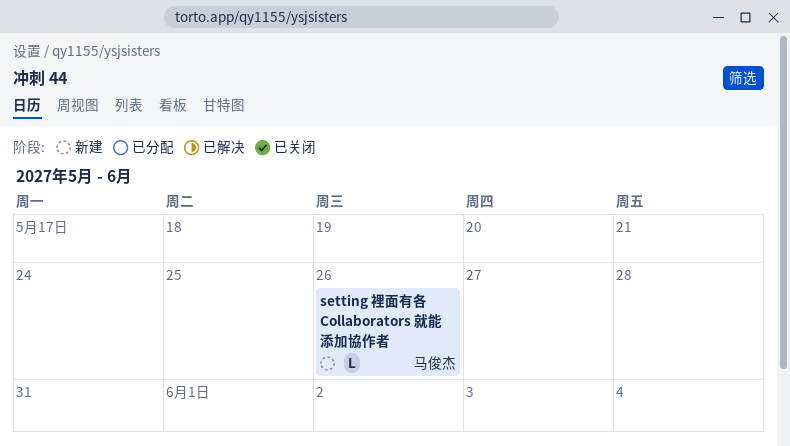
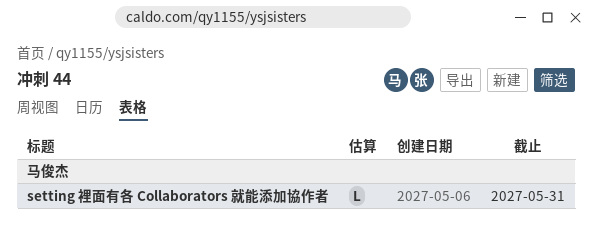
setting 裡面有各 Collaborators 就能添加協作者, due: May 26 -> May 31

